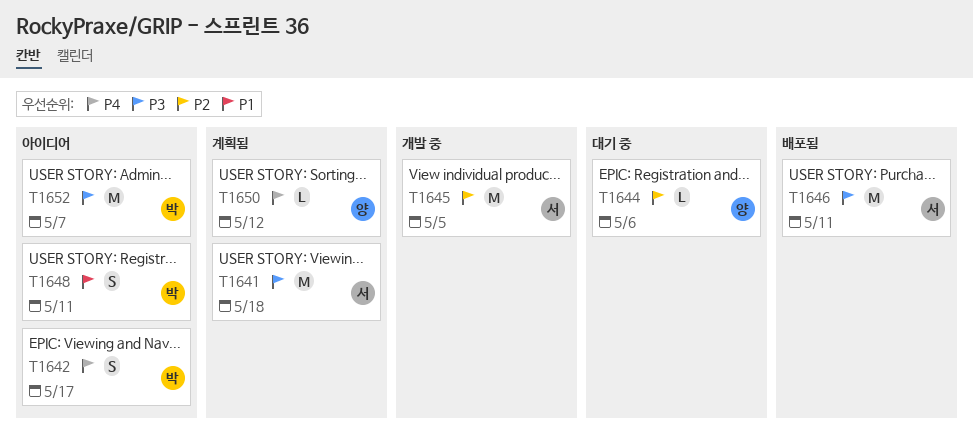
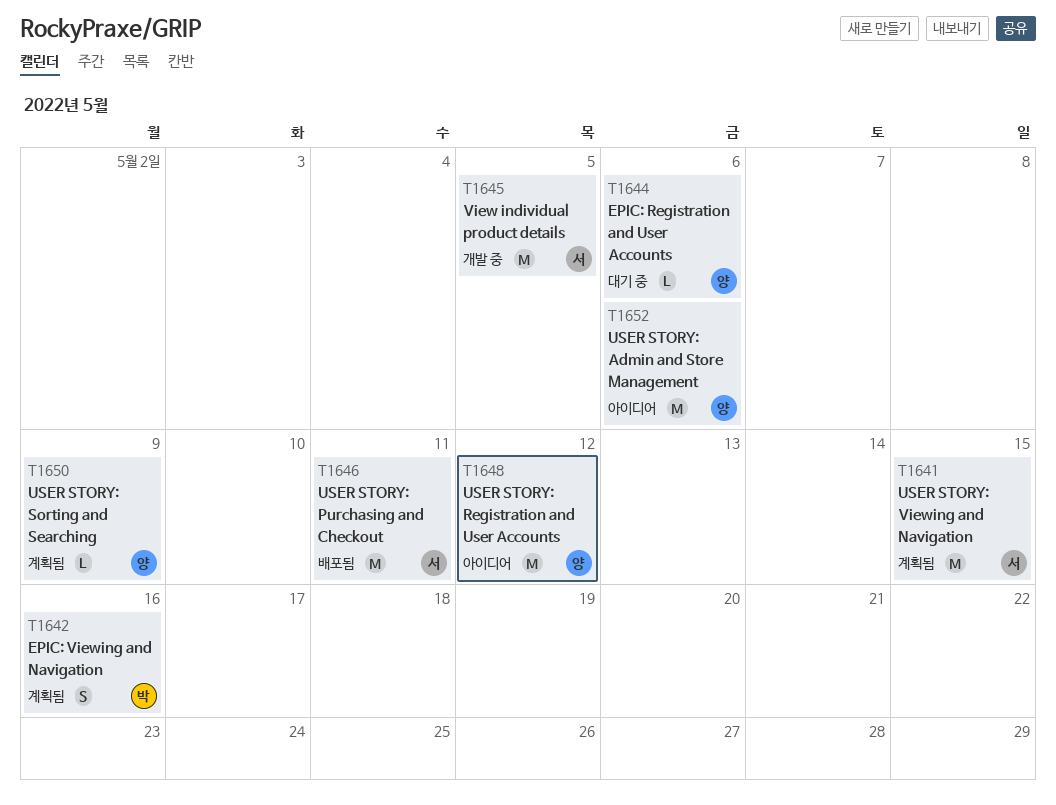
T1641, due: May 18 -> May 15
T1642, status: 아이디어 -> 계획됨
T1642, due: May 17 -> May 16
T1648, owner: 박 -> 양
T1648, estimate: S -> M
T1648, due: May 11 -> May 12
T1650, due: May 12 -> May 9
T1652, owner: 박 -> 양
T1652, due: May 7 -> May 6

